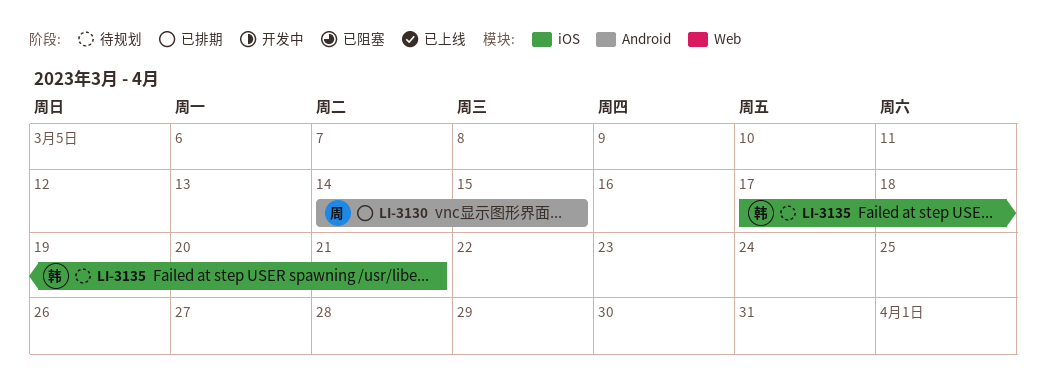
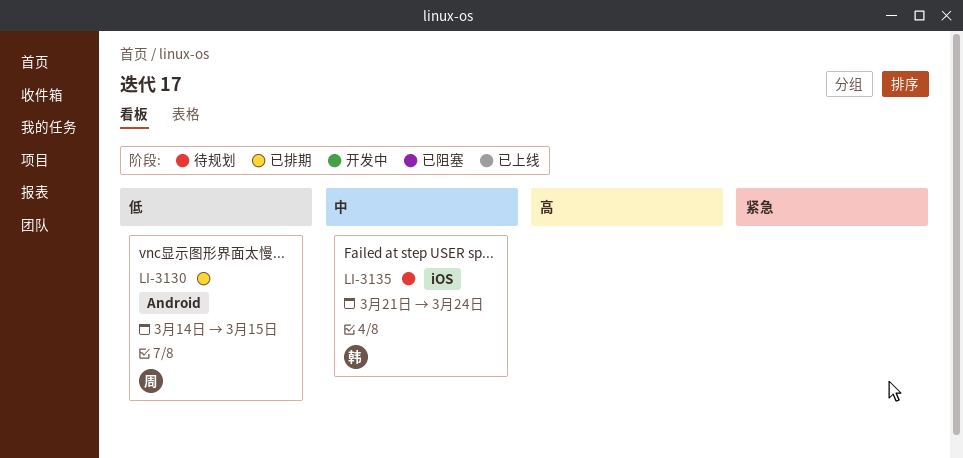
LI-3135, start: Mar 17 -> Mar 21
LI-3135, due: Mar 21 -> Mar 24

